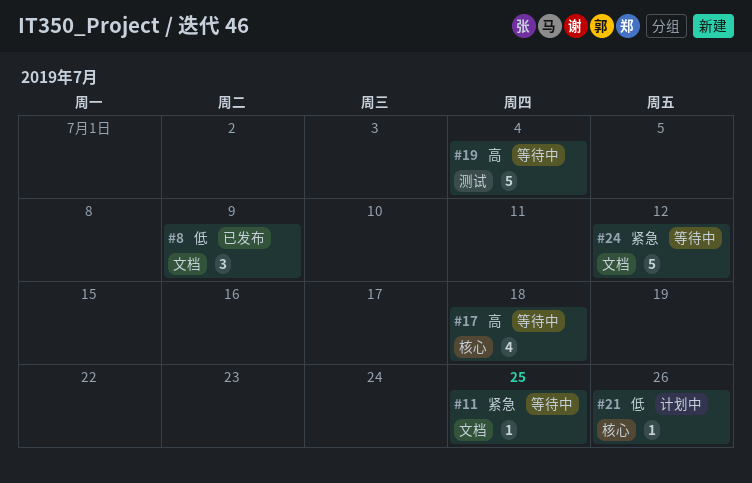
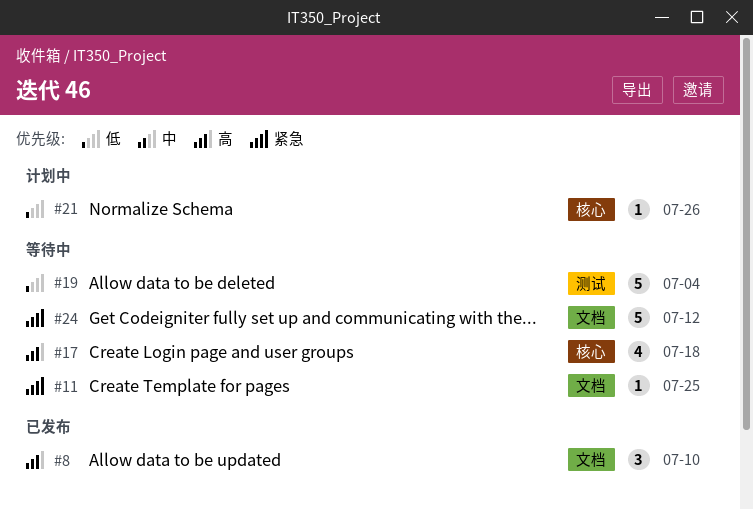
#8, priority: 低 -> 高
#8, due: Jul 9 -> Jul 10
#19, priority: 高 -> 低

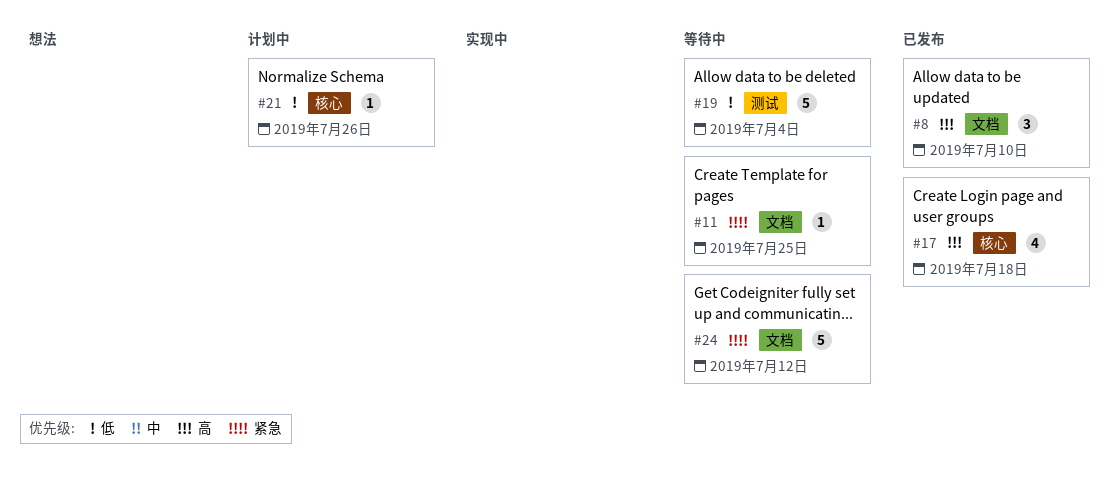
#17, status: 等待中 -> 已发布

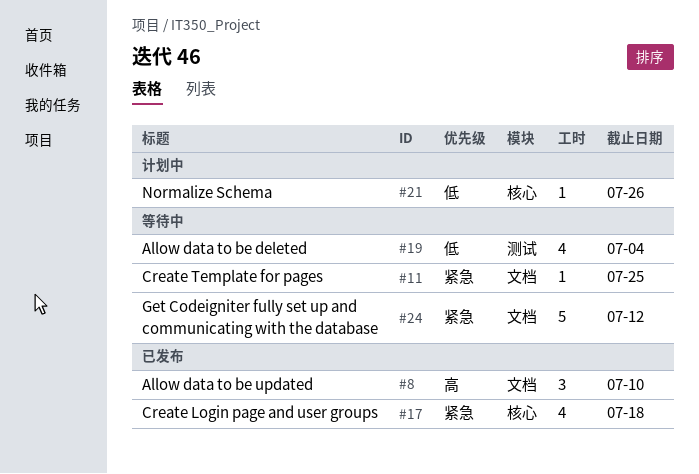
#17, priority: 高 -> 紧急
#19, estimate: 5 -> 4

